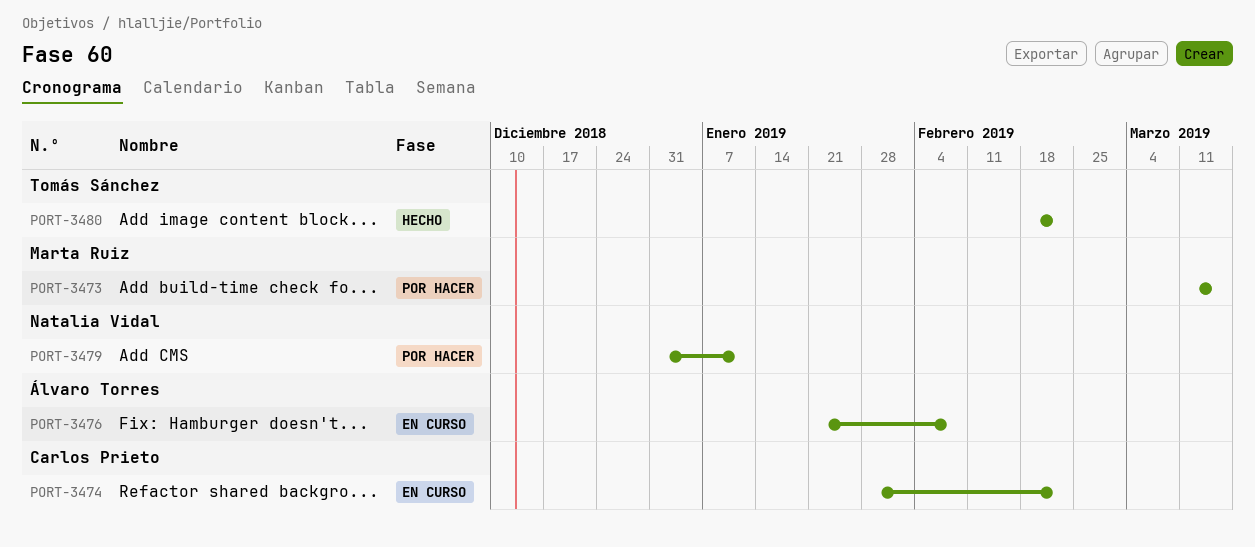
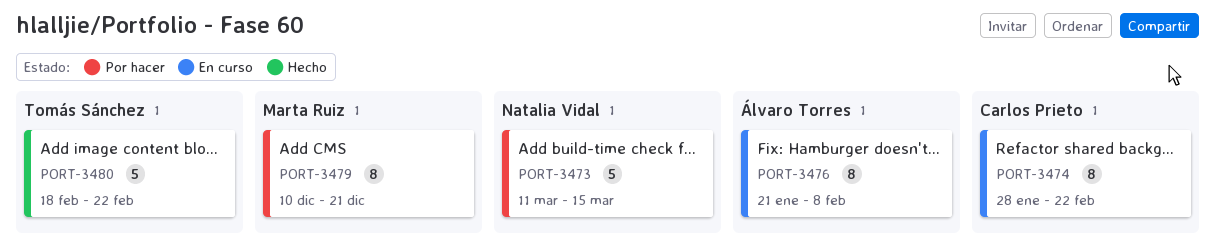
PORT-3473, owner: Marta Ruiz -> Natalia Vidal
PORT-3479, owner: Natalia Vidal -> Marta Ruiz
PORT-3479, start: Dec 31 -> Dec 10
PORT-3479, due: Jan 11 -> Dec 21

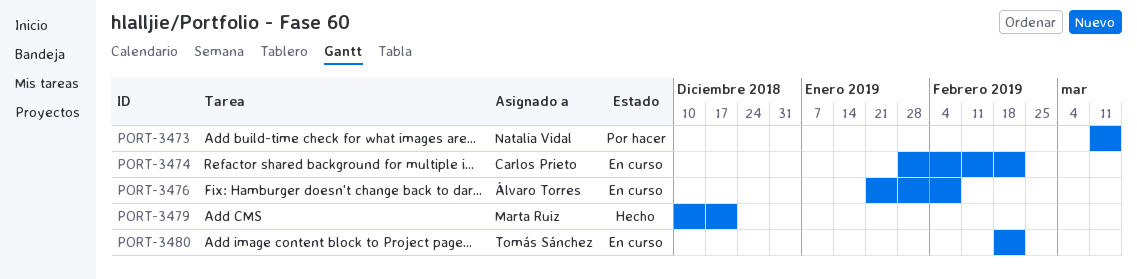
PORT-3479, status: Por hacer -> Hecho
PORT-3480, status: Hecho -> En curso

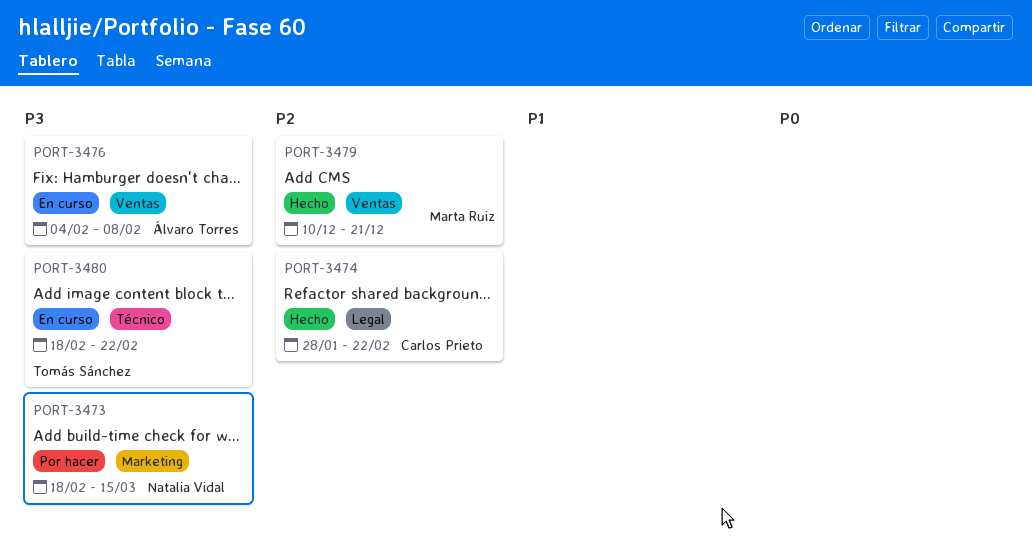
PORT-3473, start: Mar 11 -> Feb 18
PORT-3474, status: En curso -> Hecho
PORT-3476, start: Jan 21 -> Feb 4

